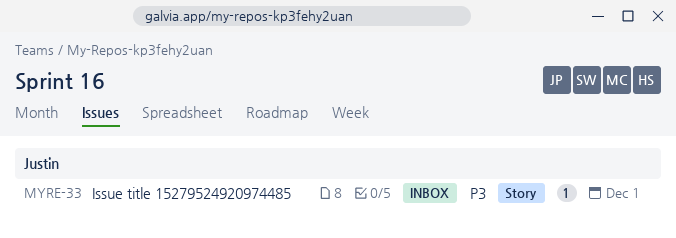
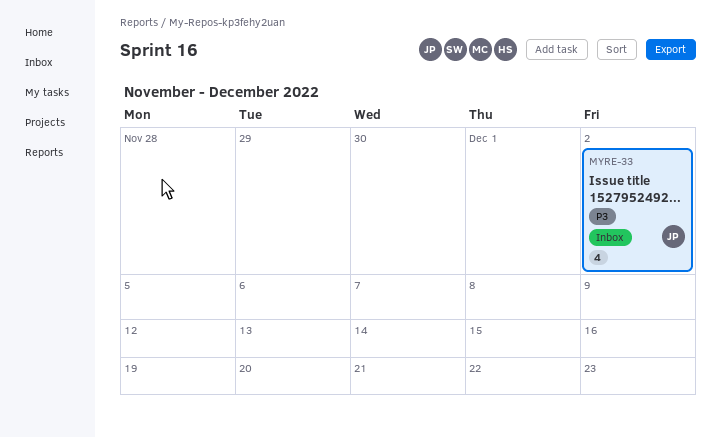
MYRE-33, estimate: 1 -> 4
MYRE-33, due: Dec 1 -> Dec 2

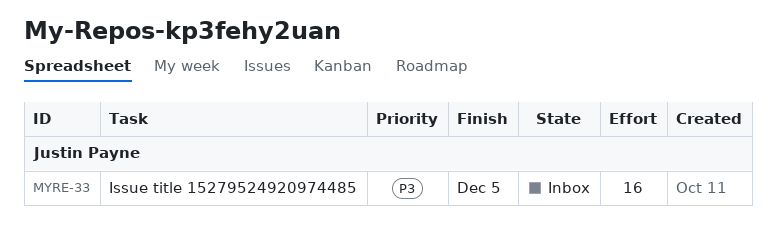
MYRE-33, estimate: 4 -> 16
MYRE-33, due: Dec 2 -> Dec 5

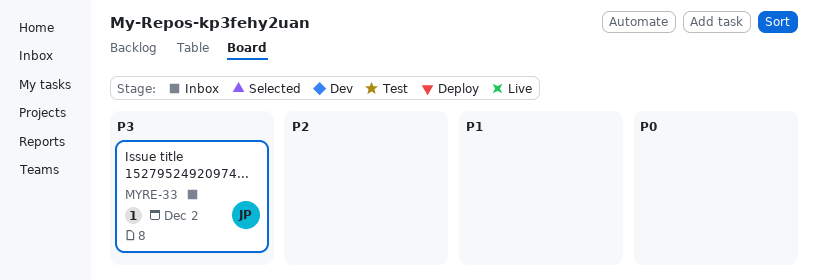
MYRE-33, estimate: 16 -> 1
MYRE-33, due: Dec 5 -> Dec 2

